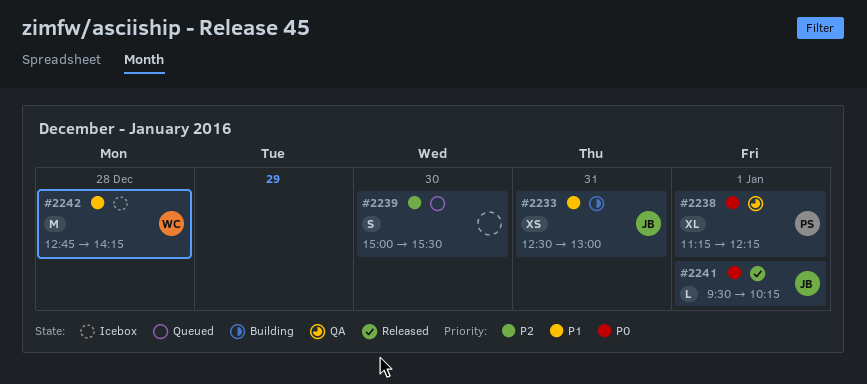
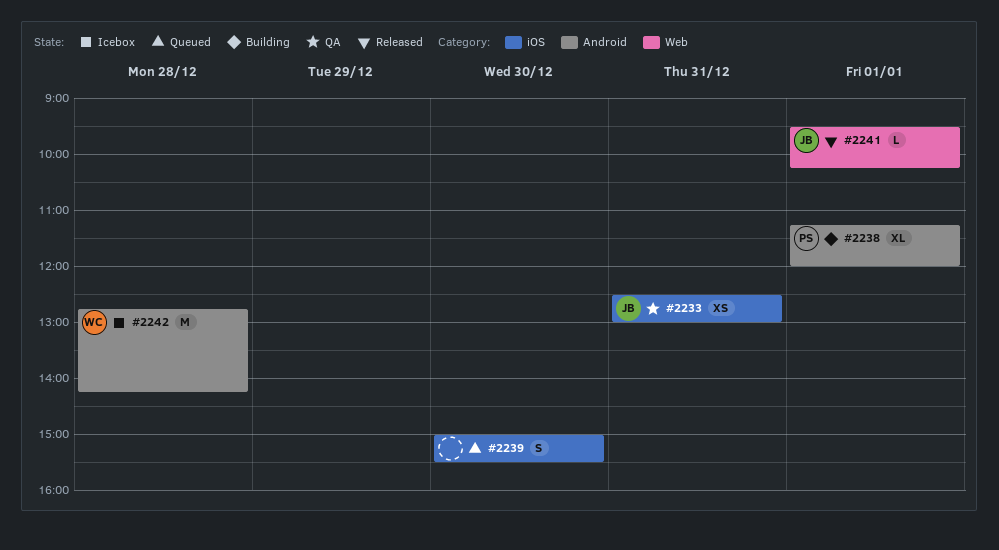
#2233, status: Building -> QA
#2238, status: QA -> Building
#2238, ends: 12:15 -> 12:00

